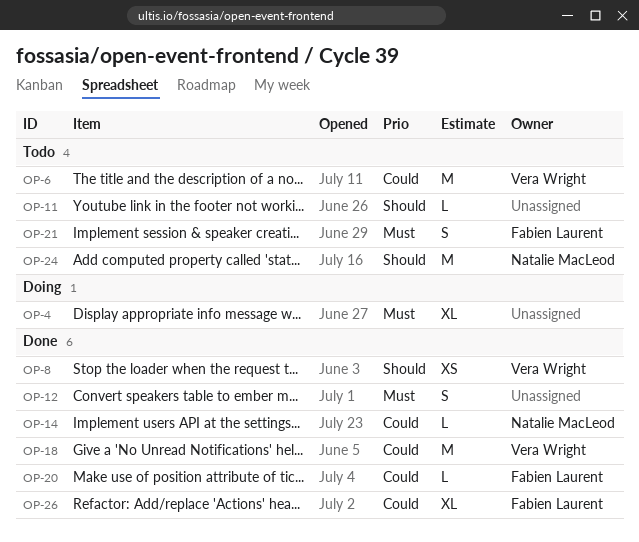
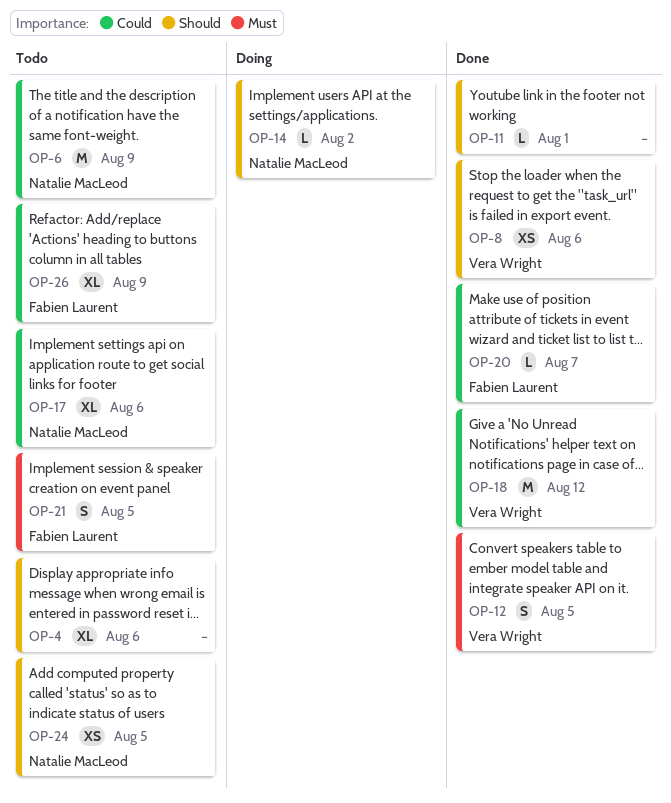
OP-4, status: Doing -> Todo
OP-4, priority: Must -> Should
OP-6, owner: Vera Wright -> Natalie MacLeod
OP-11, status: Todo -> Done
OP-12, owner: none -> Vera Wright
OP-14, status: Done -> Doing
OP-14, priority: Could -> Should
OP-17: none -> present
OP-24, estimate: M -> XS
OP-26, status: Done -> Todo

